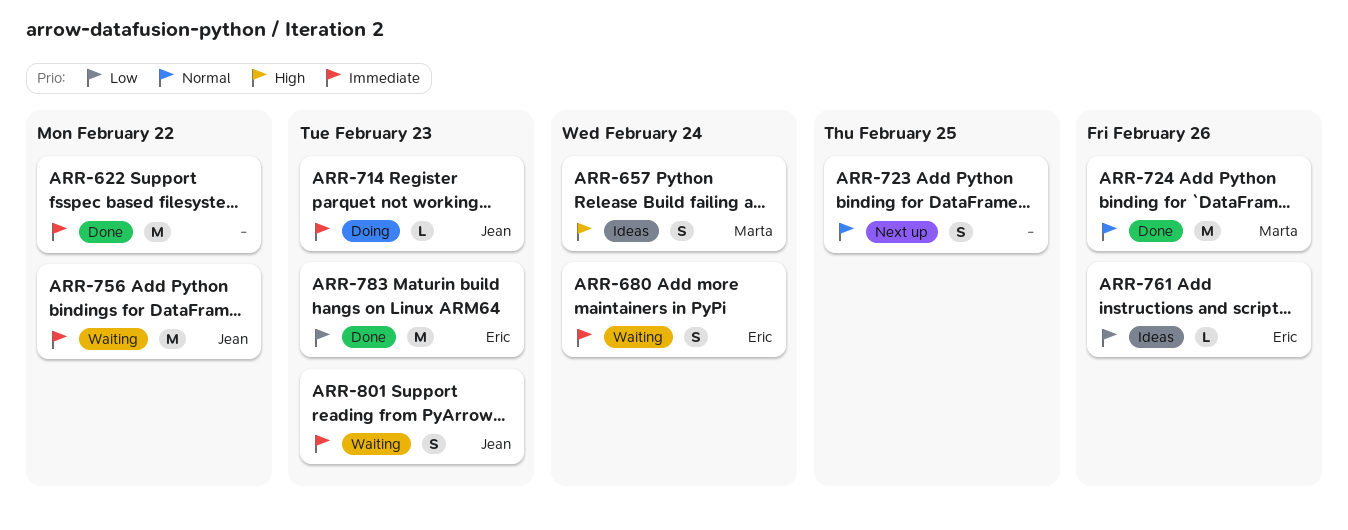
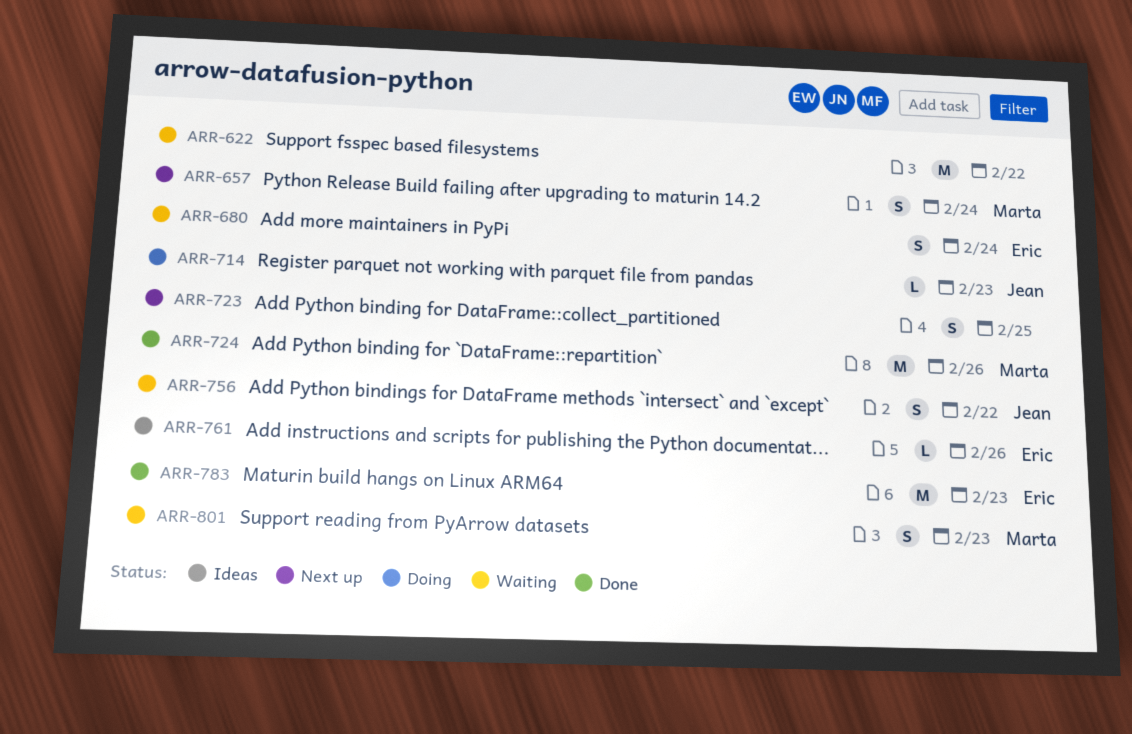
ARR-622, status: Done -> Waiting
ARR-657, status: Ideas -> Next up
ARR-756, estimate: M -> S
ARR-801, owner: Jean -> Marta

